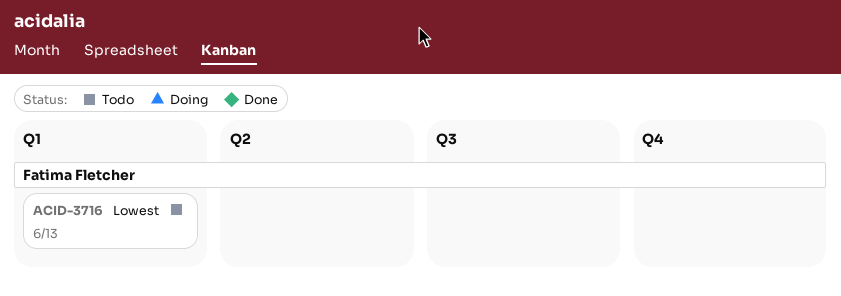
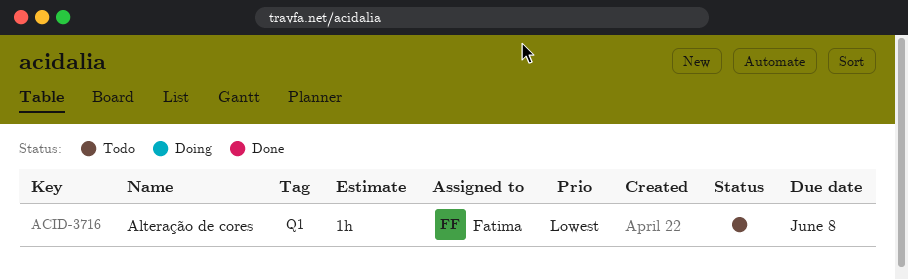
ACID-3716, due: Jun 13 -> Jun 8

